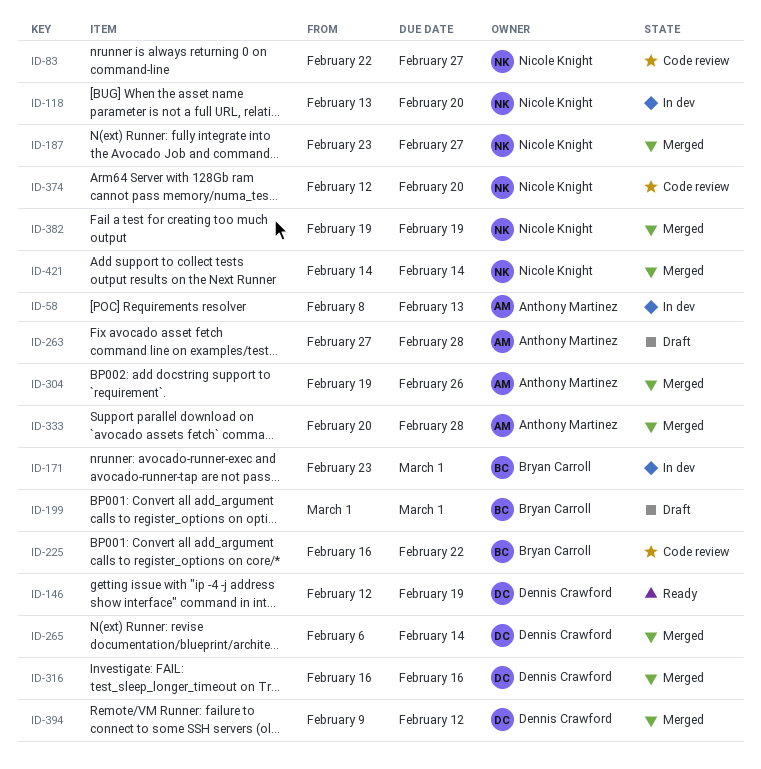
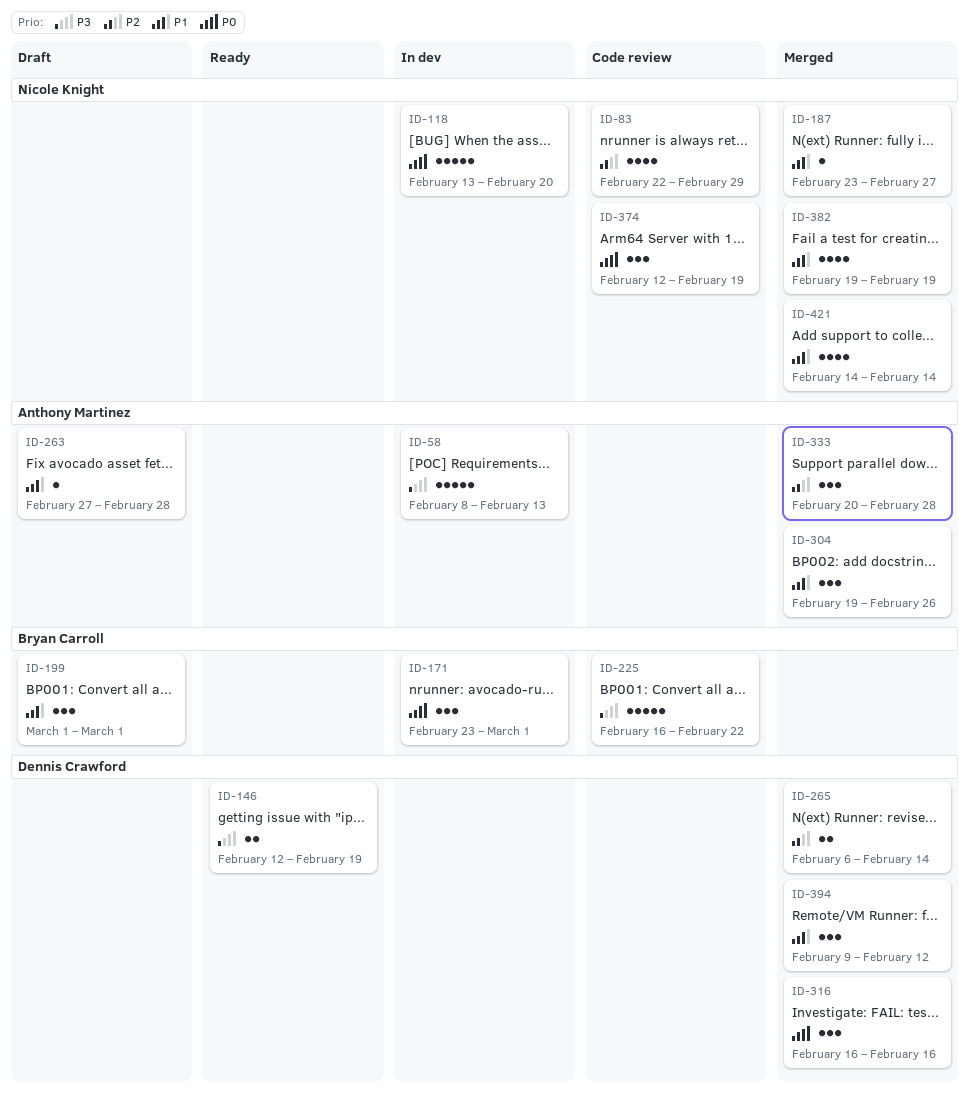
ID-83, due: Feb 27 -> Feb 29
ID-374, due: Feb 20 -> Feb 19

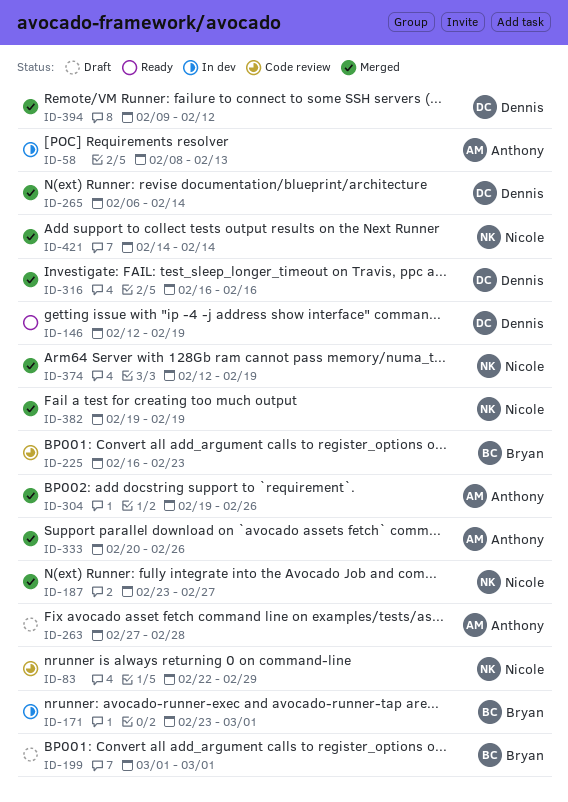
ID-118: present -> none
ID-225, due: Feb 22 -> Feb 23
ID-333, due: Feb 28 -> Feb 26
ID-374, status: Code review -> Merged

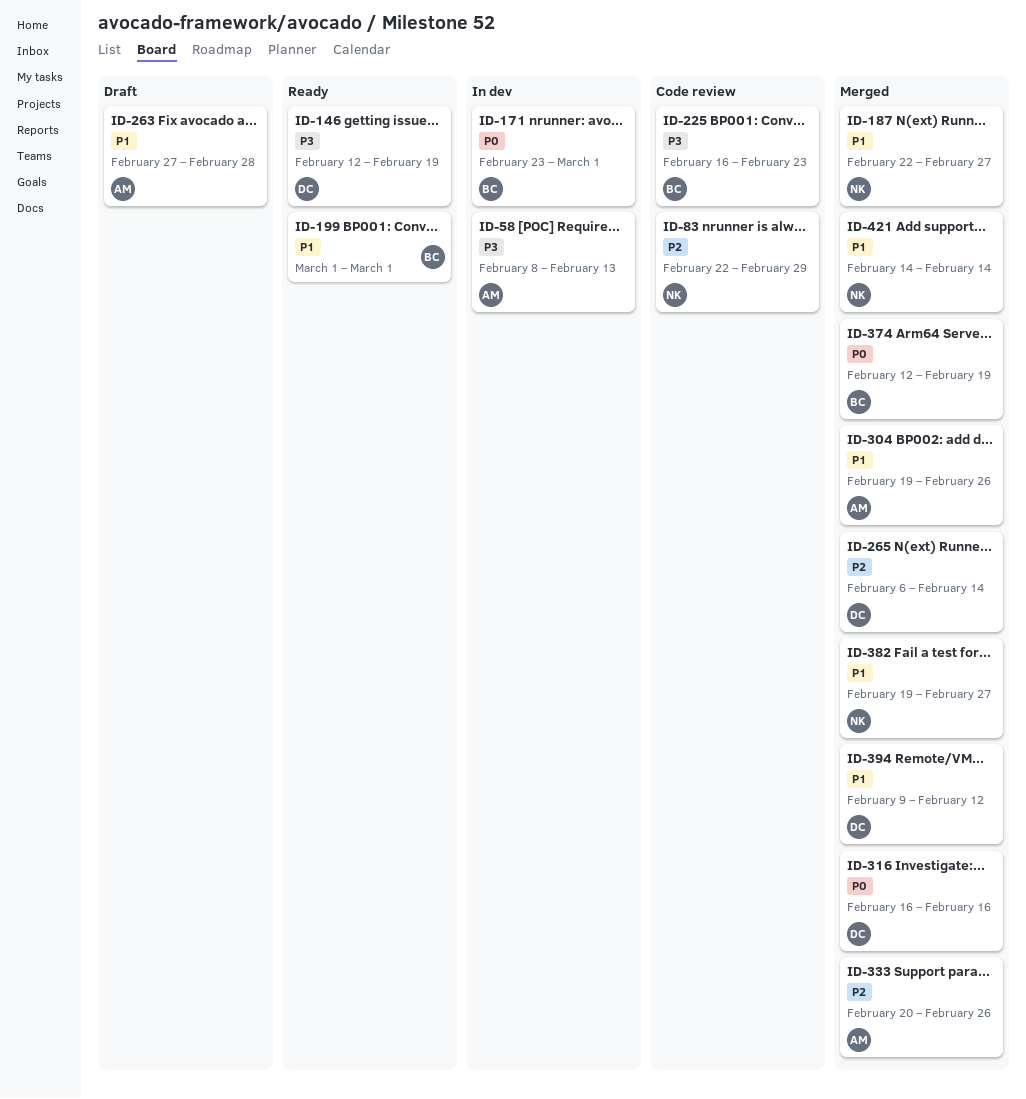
ID-187, start: Feb 23 -> Feb 22
ID-199, status: Draft -> Ready
ID-374, owner: Nicole -> Bryan
ID-382, due: Feb 19 -> Feb 27

